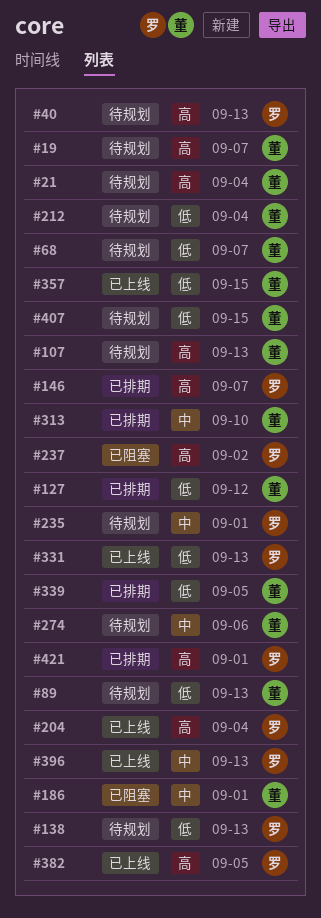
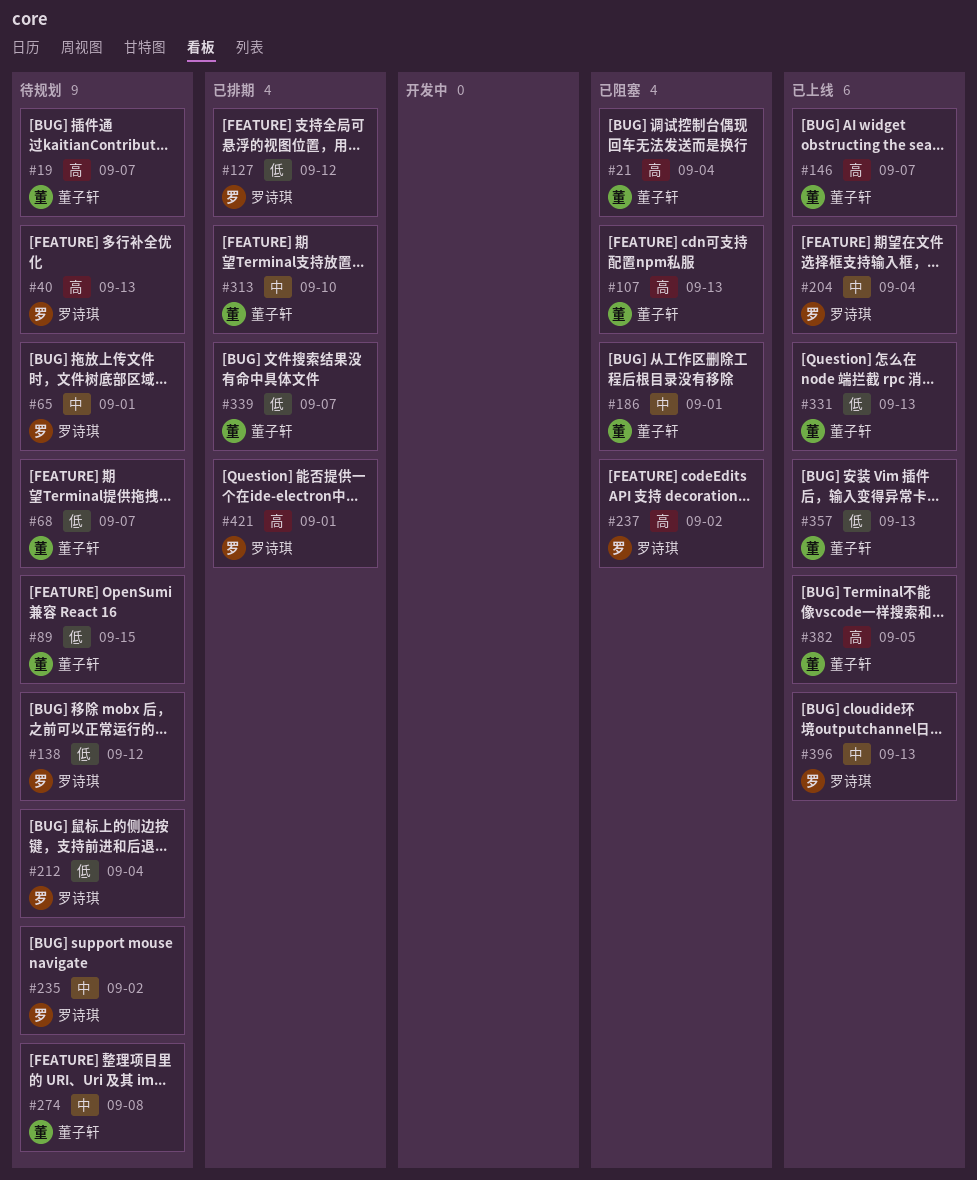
#21, status: 待规划 -> 已阻塞
#65: none -> present
#89, due: Sep 13 -> Sep 15
#107, status: 待规划 -> 已阻塞
#127, owner: 董子轩 -> 罗诗琪
#138, due: Sep 13 -> Sep 12
#146, status: 已排期 -> 已上线
#146, owner: 罗诗琪 -> 董子轩
#204, priority: 高 -> 中
#212, owner: 董子轩 -> 罗诗琪
#235, due: Sep 1 -> Sep 2
#274, due: Sep 6 -> Sep 8
#331, owner: 罗诗琪 -> 董子轩
#339, due: Sep 5 -> Sep 7
#357, due: Sep 15 -> Sep 13
#382, owner: 罗诗琪 -> 董子轩
#407: present -> none

